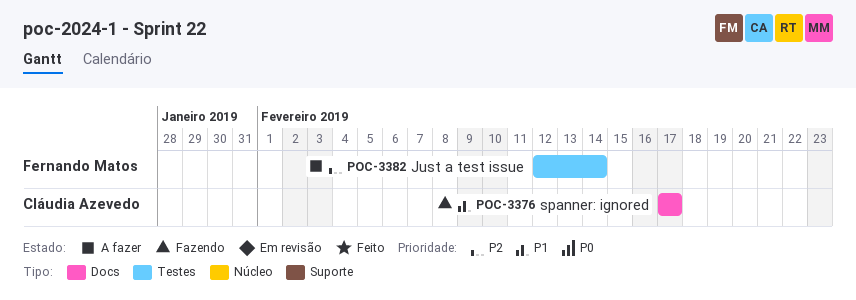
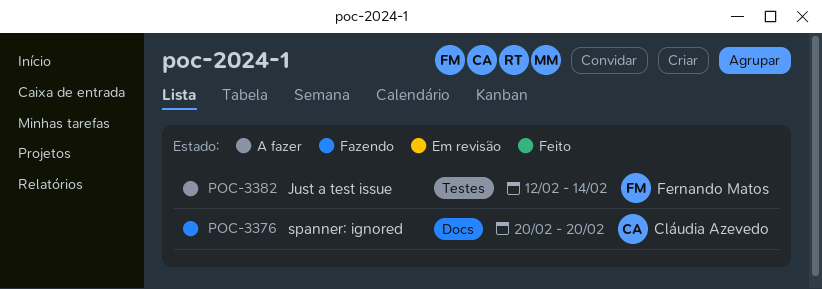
POC-3376, start: Feb 17 -> Feb 20
POC-3376, due: Feb 17 -> Feb 20

